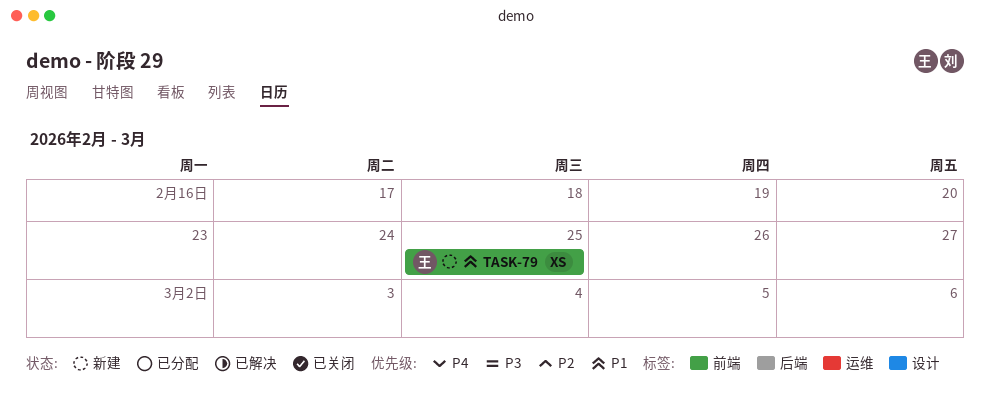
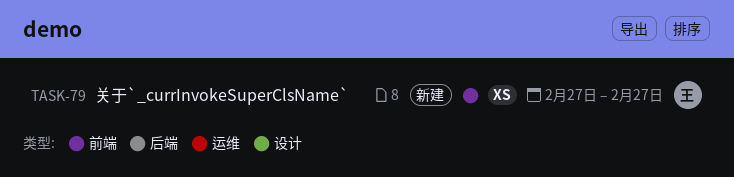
TASK-79, start: Feb 25 -> Feb 27
TASK-79, due: Feb 25 -> Feb 27

